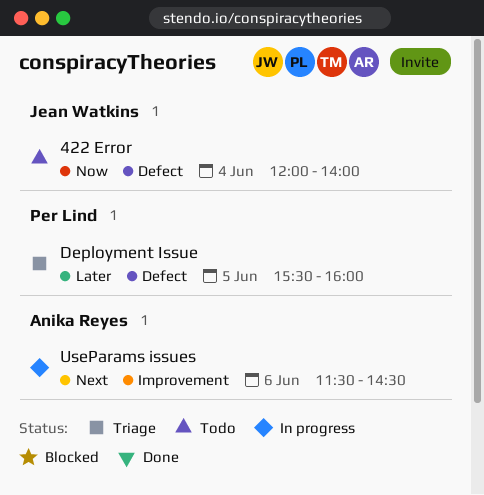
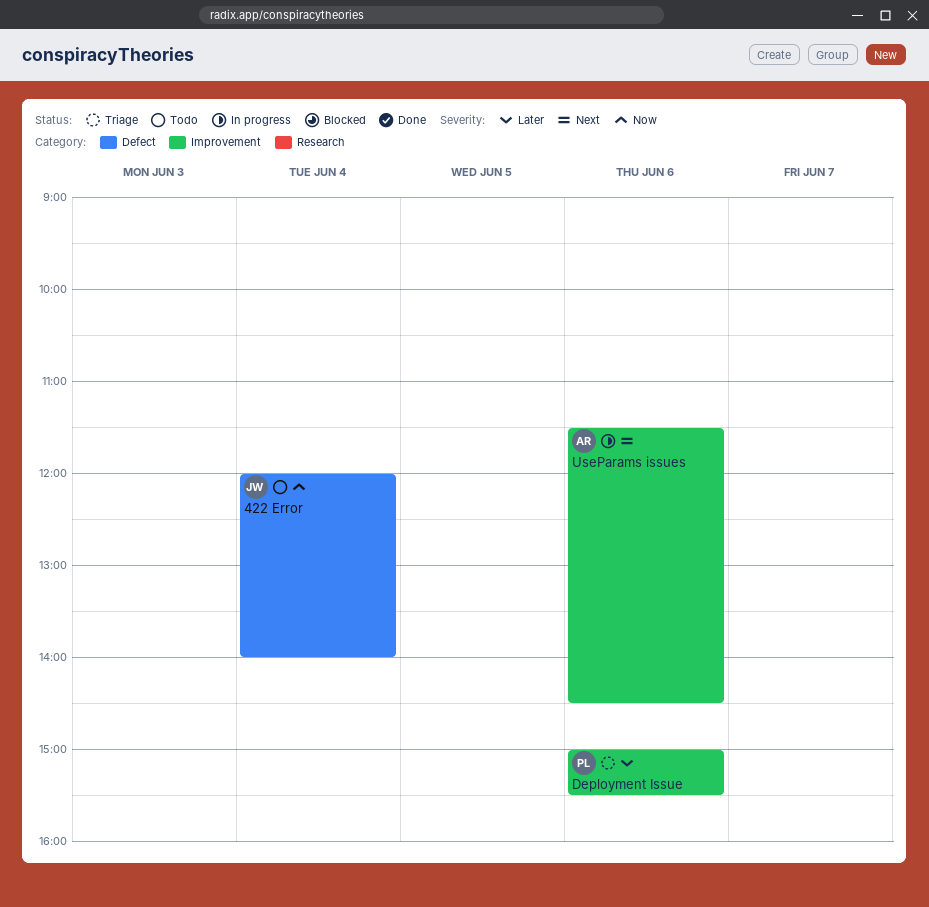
Deployment Issue, label: Defect -> Improvement
Deployment Issue, day: Jun 5 -> Jun 6
Deployment Issue, begins: 15:30 -> 15:00
Deployment Issue, ends: 16:00 -> 15:30

